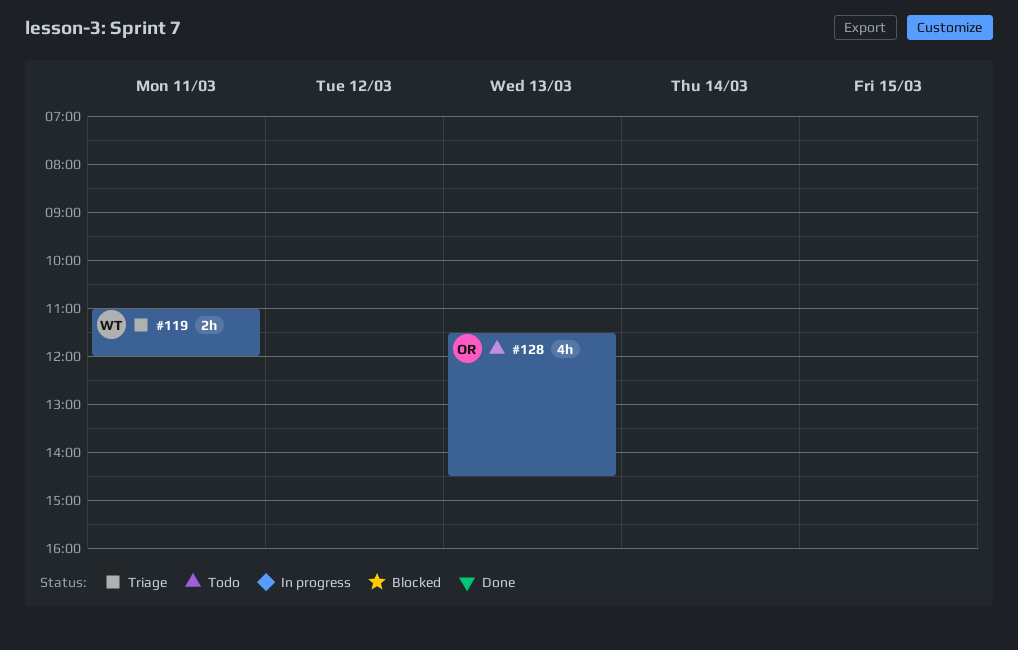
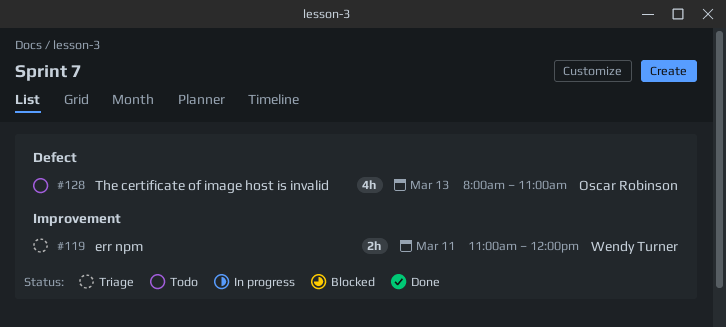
#128, begins: 11:30 -> 08:00
#128, ends: 14:30 -> 11:00

